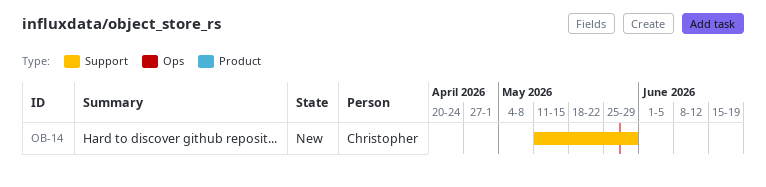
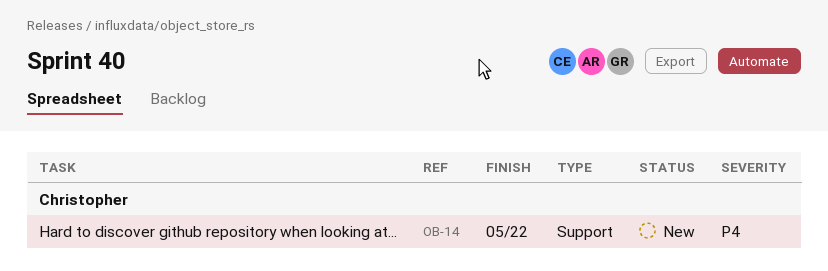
OB-14, due: May 29 -> May 22

